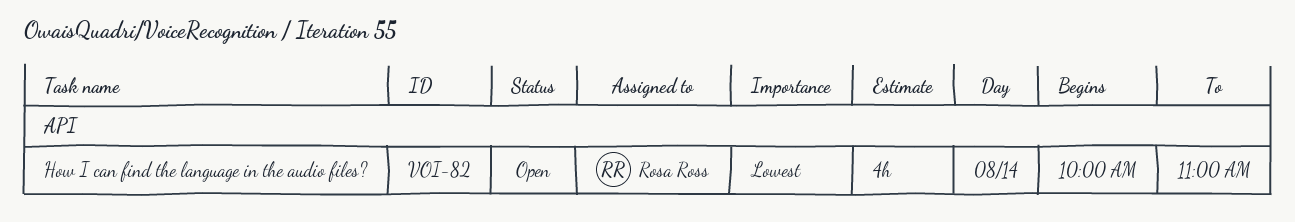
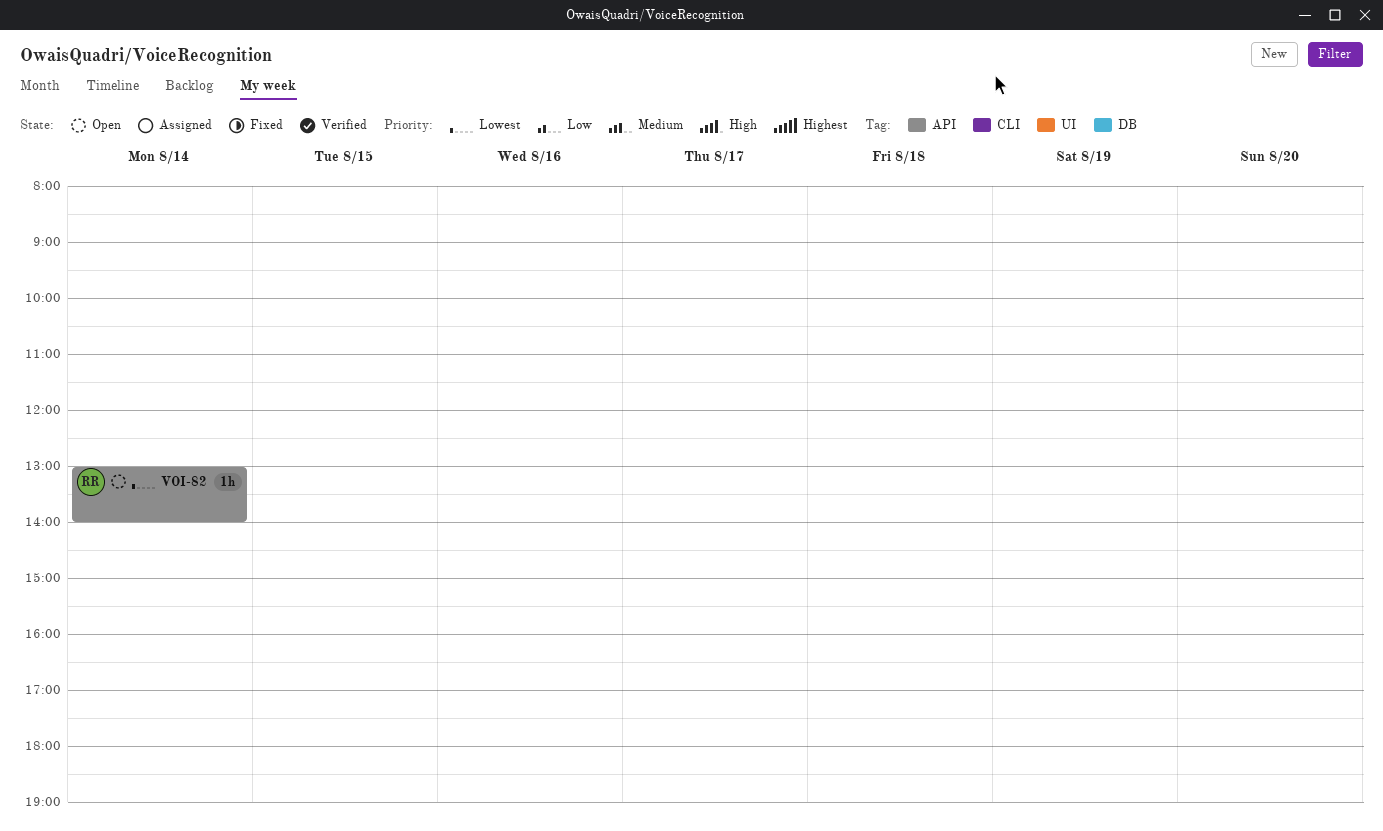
VOI-82, estimate: 4h -> 1h
VOI-82, begins: 10:00 -> 13:00
VOI-82, ends: 11:00 -> 14:00

